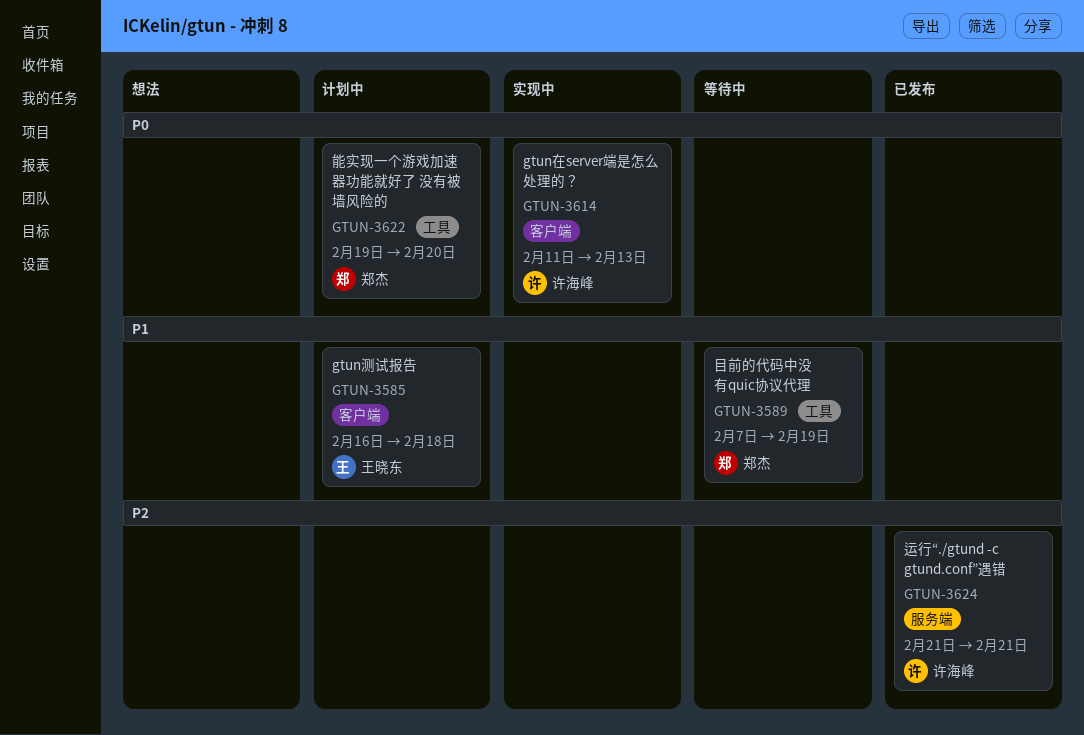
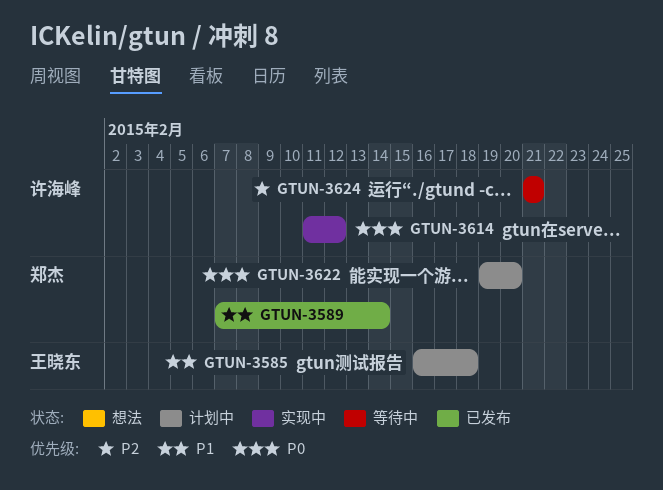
GTUN-3589, status: 等待中 -> 已发布
GTUN-3589, due: Feb 19 -> Feb 14
GTUN-3614, due: Feb 13 -> Feb 12
GTUN-3624, status: 已发布 -> 等待中

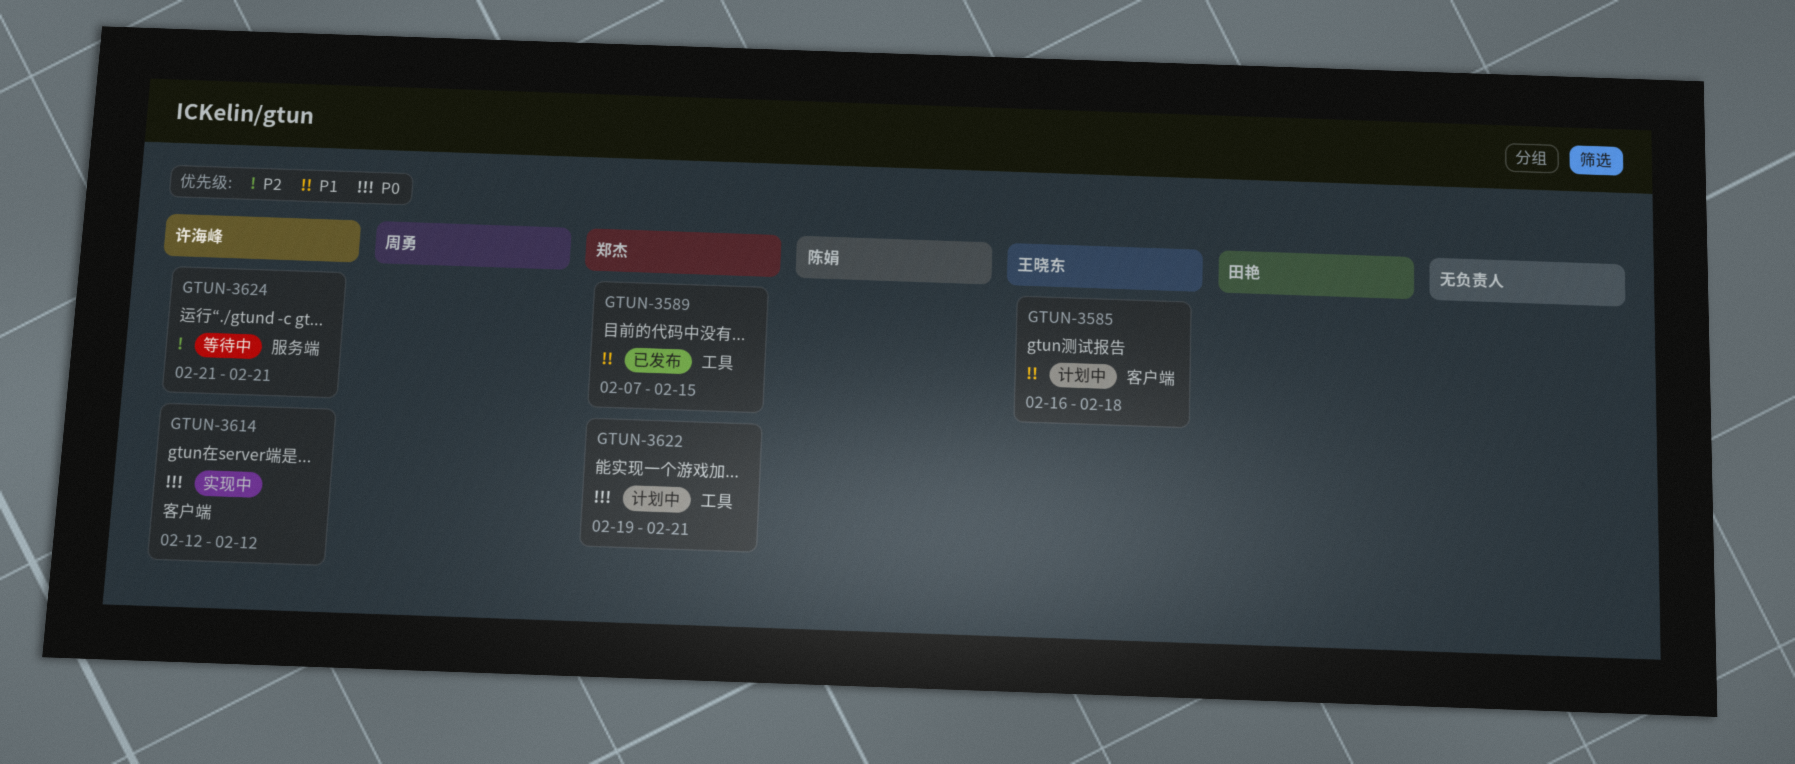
GTUN-3589, due: Feb 14 -> Feb 15
GTUN-3614, start: Feb 11 -> Feb 12
GTUN-3622, due: Feb 20 -> Feb 21

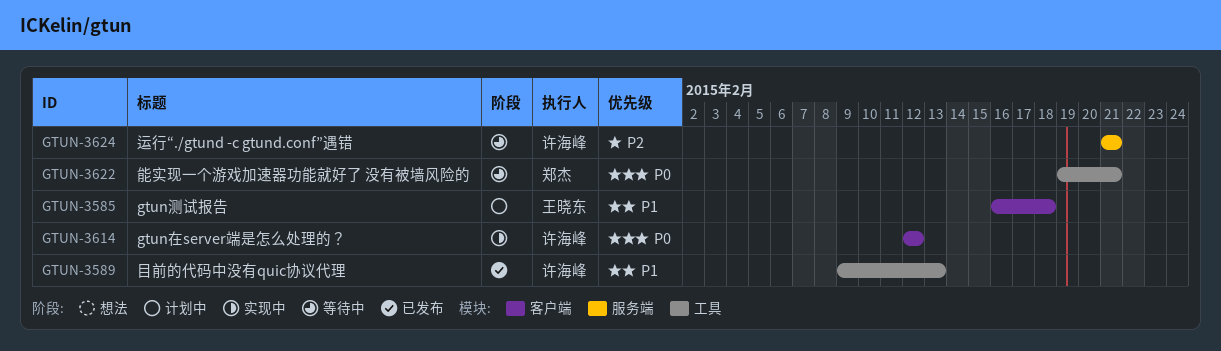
GTUN-3589, owner: 郑杰 -> 许海峰
GTUN-3589, start: Feb 7 -> Feb 9
GTUN-3589, due: Feb 15 -> Feb 13
GTUN-3622, status: 计划中 -> 等待中

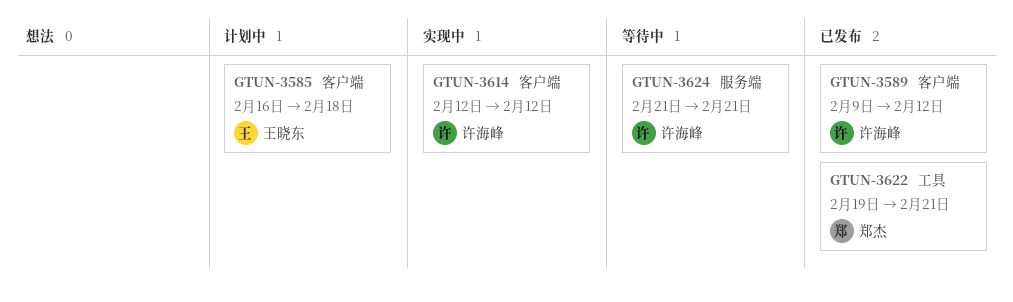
GTUN-3589, label: 工具 -> 客户端
GTUN-3589, due: Feb 13 -> Feb 12
GTUN-3622, status: 等待中 -> 已发布

